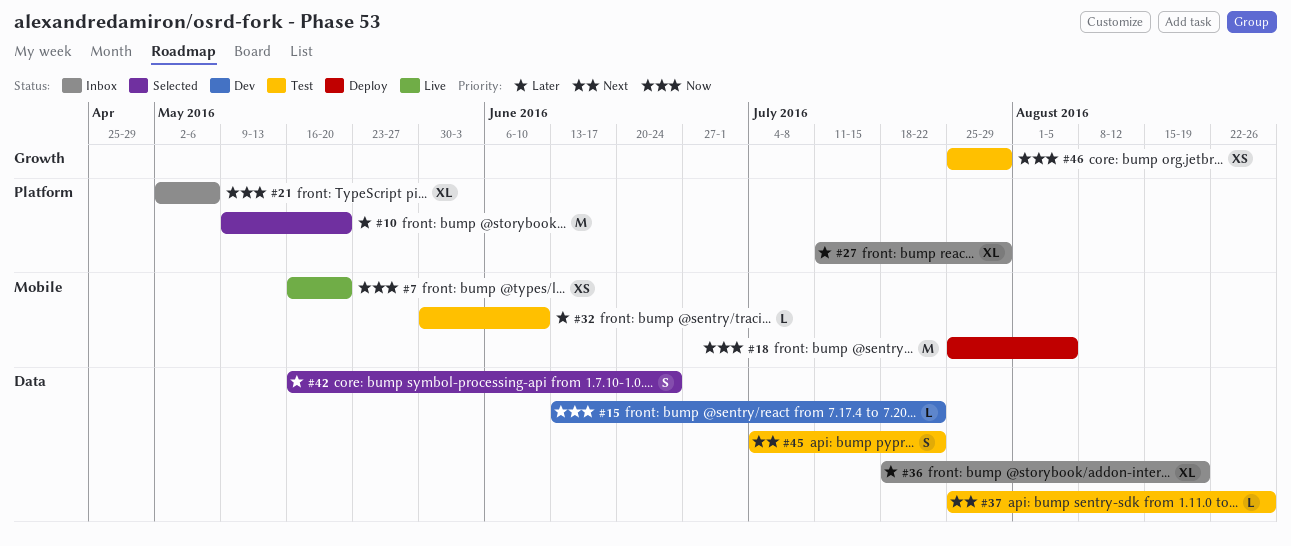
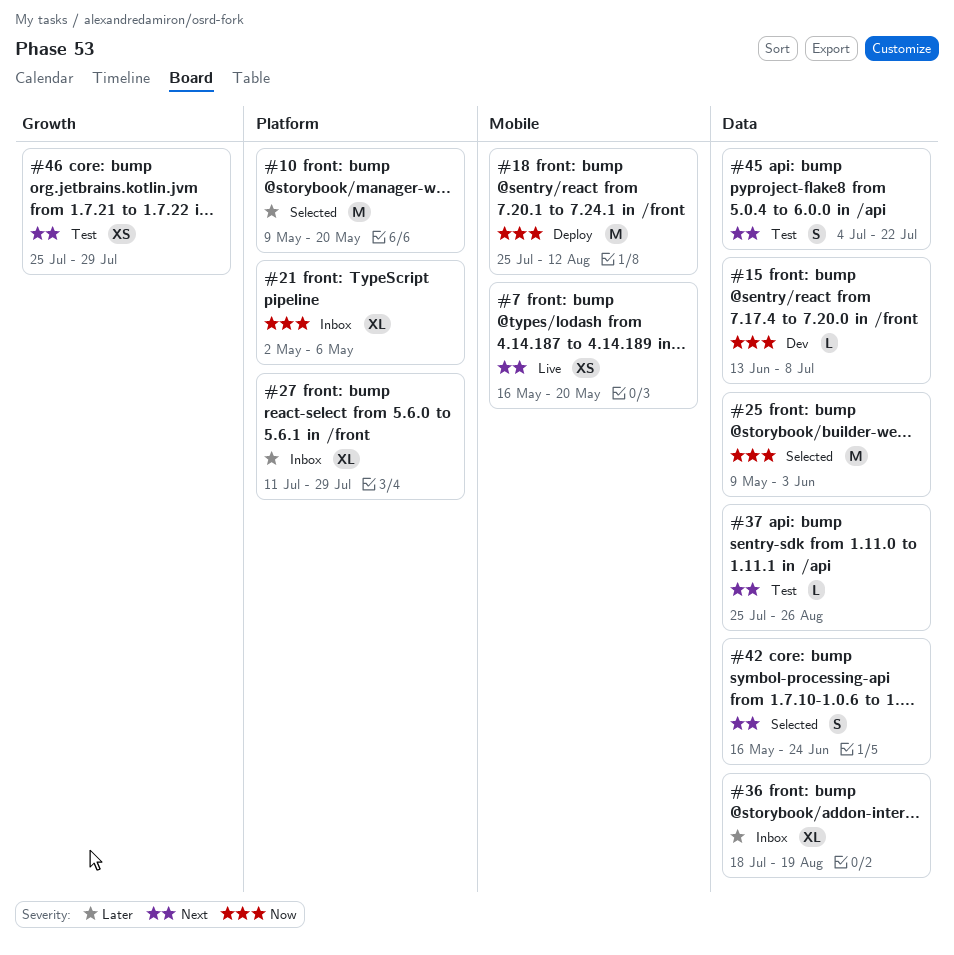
#7, priority: Now -> Next
#15, due: Jul 22 -> Jul 8
#18, due: Aug 5 -> Aug 12
#25: none -> present
#32: present -> none
#42, priority: Later -> Next
#46, priority: Now -> Next

